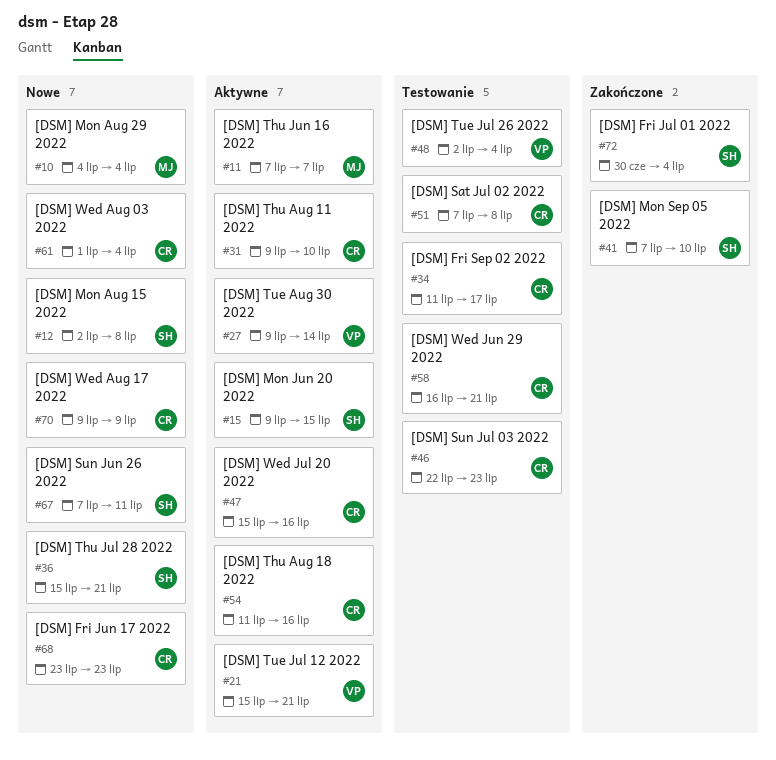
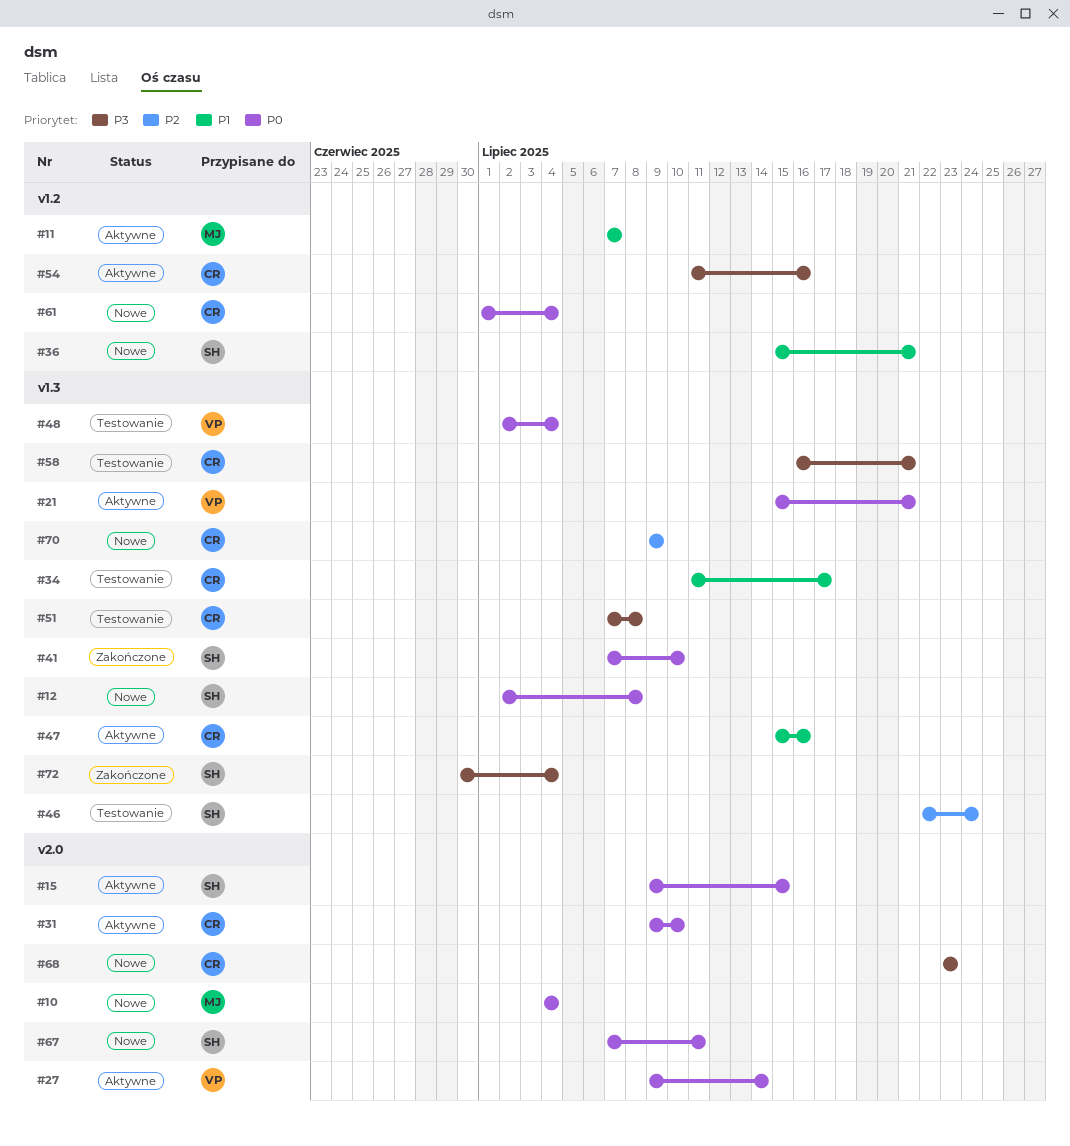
#46, owner: CR -> SH
#46, due: Jul 23 -> Jul 24

